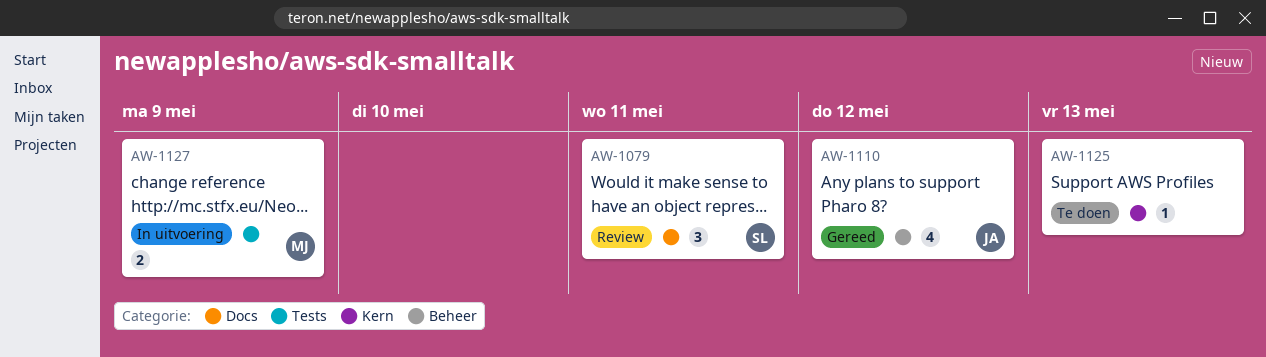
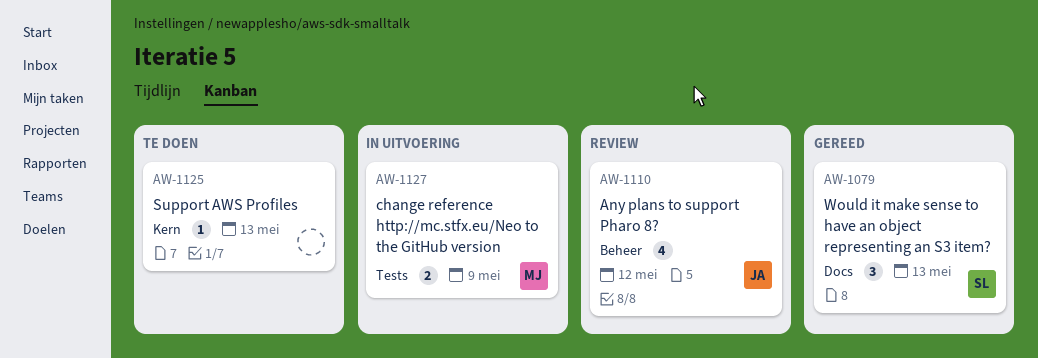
AW-1079, status: Review -> Gereed
AW-1079, due: May 11 -> May 13
AW-1110, status: Gereed -> Review

